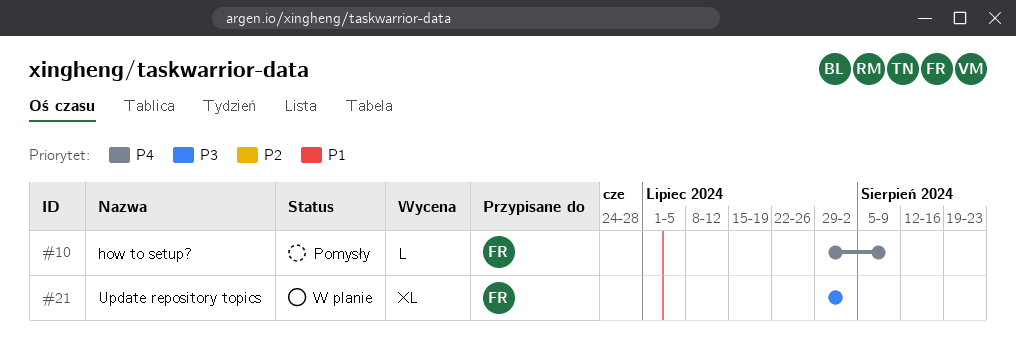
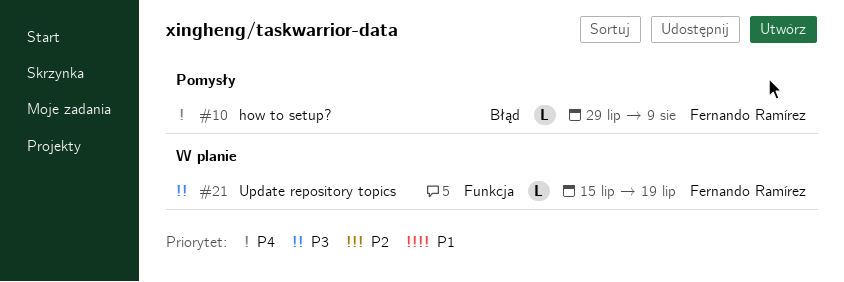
#21, estimate: XL -> L
#21, start: Jul 29 -> Jul 15
#21, due: Aug 2 -> Jul 19

